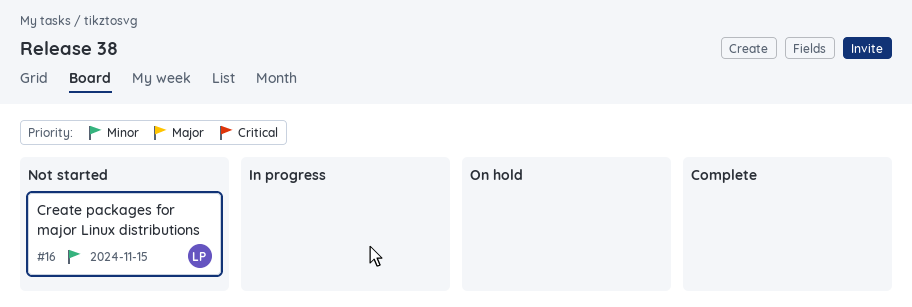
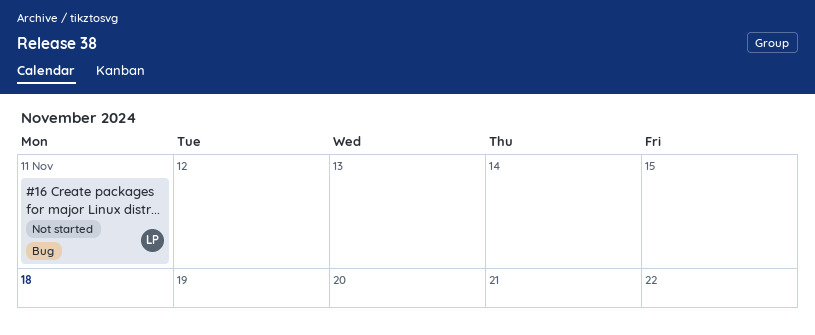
#16, due: Nov 15 -> Nov 11

